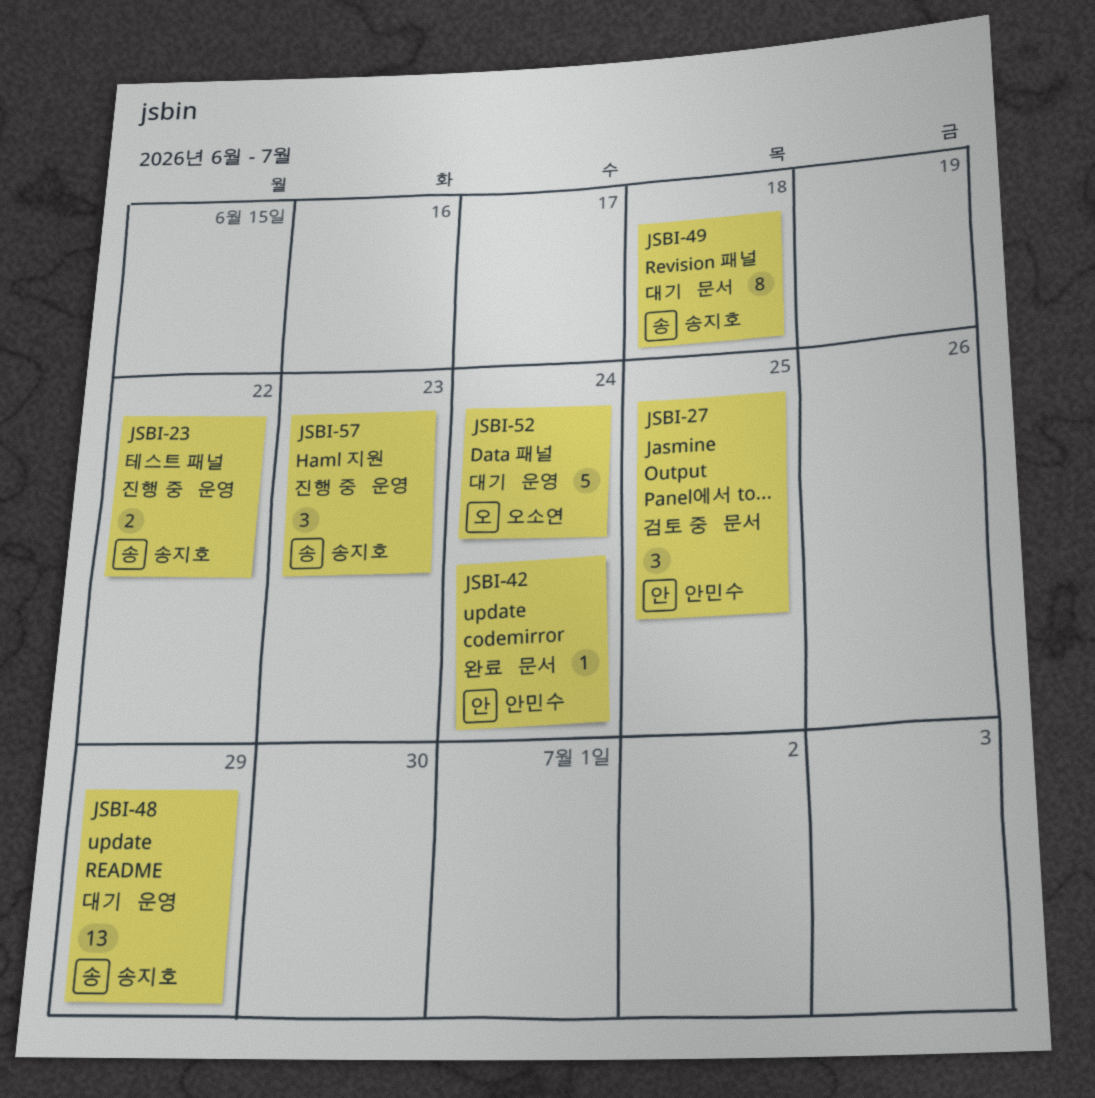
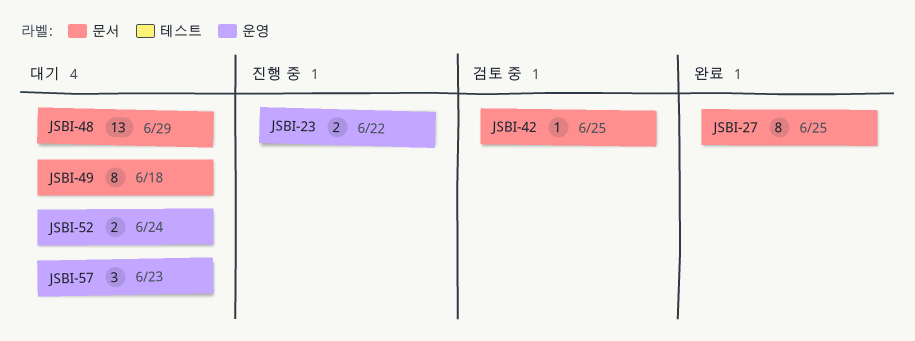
JSBI-27, status: 검토 중 -> 완료
JSBI-27, estimate: 3 -> 8
JSBI-42, status: 완료 -> 검토 중
JSBI-42, due: Jun 24 -> Jun 25
JSBI-48, label: 운영 -> 문서
JSBI-52, estimate: 5 -> 2
JSBI-57, status: 진행 중 -> 대기

